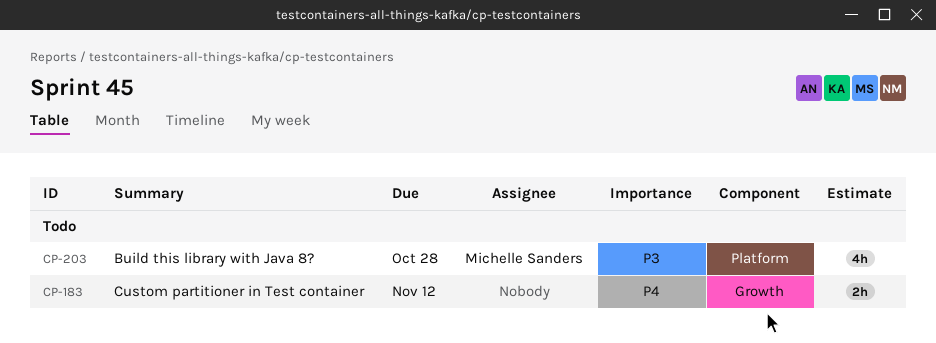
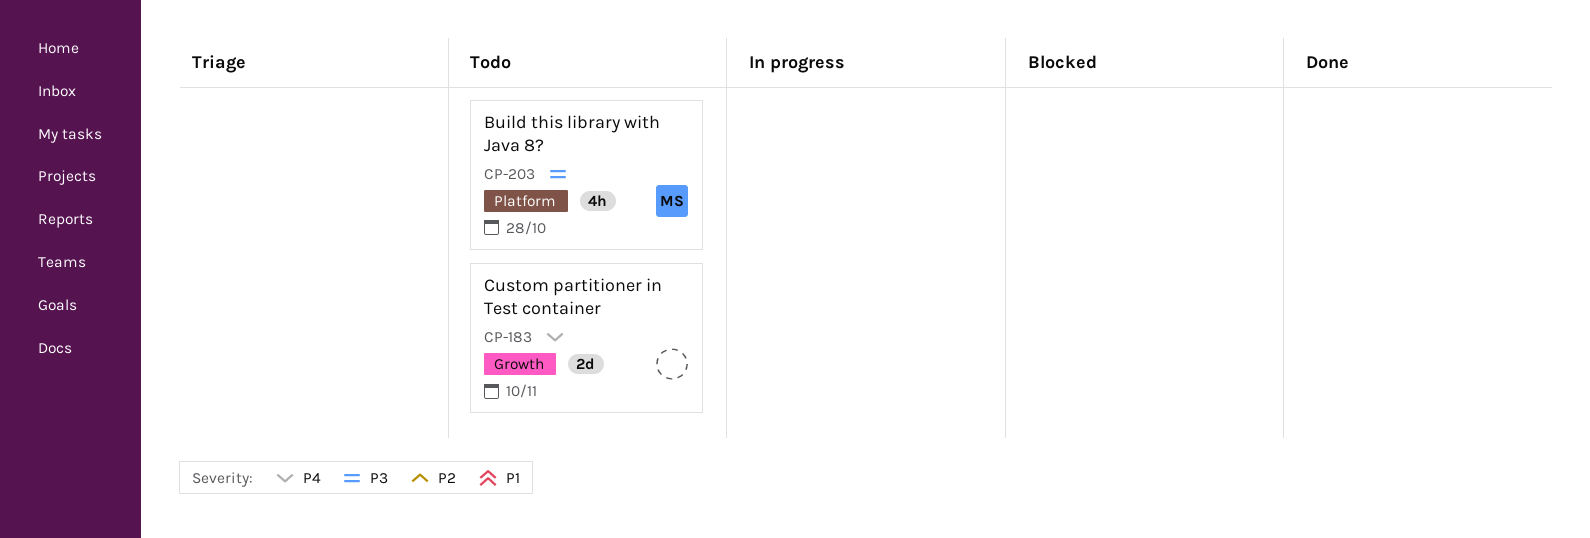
CP-183, estimate: 2h -> 2d
CP-183, due: Nov 12 -> Nov 10

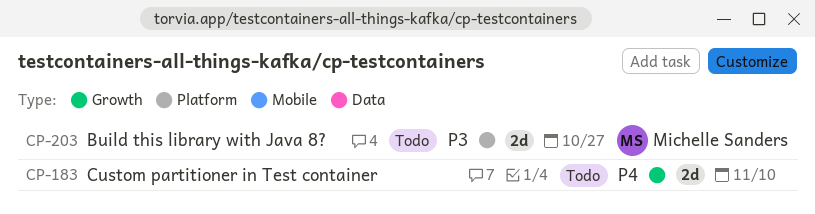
CP-203, estimate: 4h -> 2d
CP-203, due: Oct 28 -> Oct 27

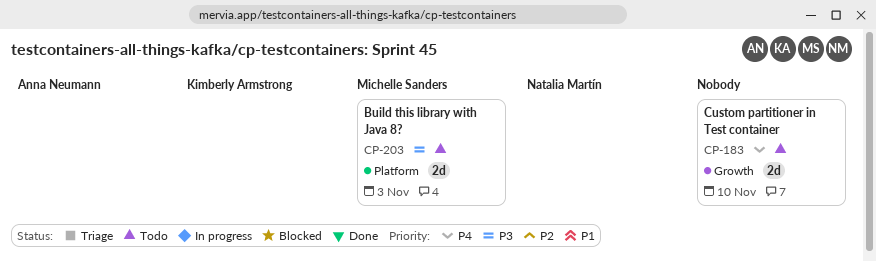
CP-203, due: Oct 27 -> Nov 3

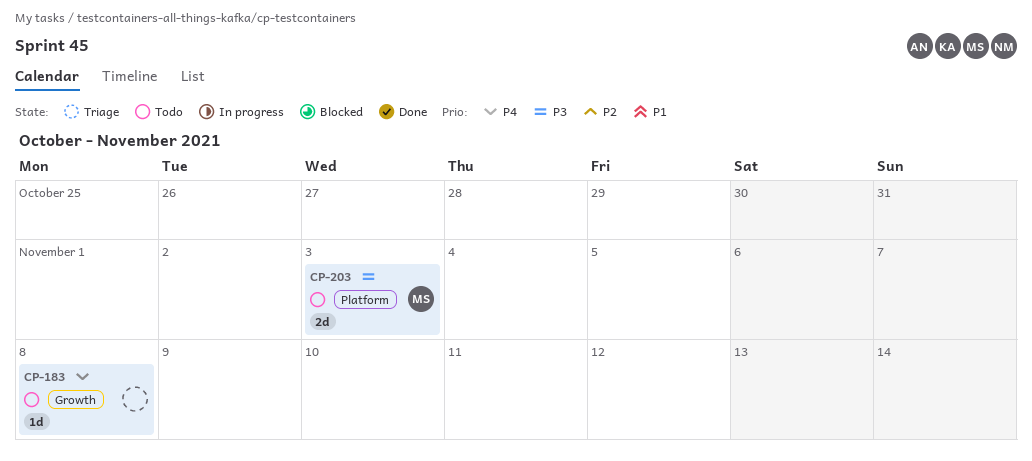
CP-183, estimate: 2d -> 1d
CP-183, due: Nov 10 -> Nov 8

